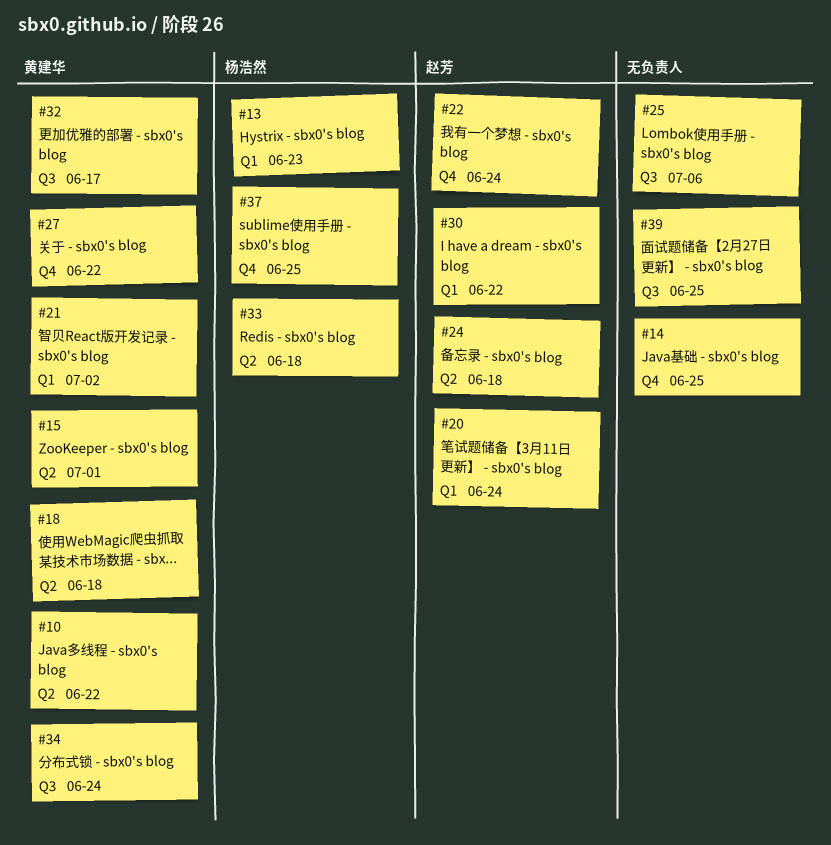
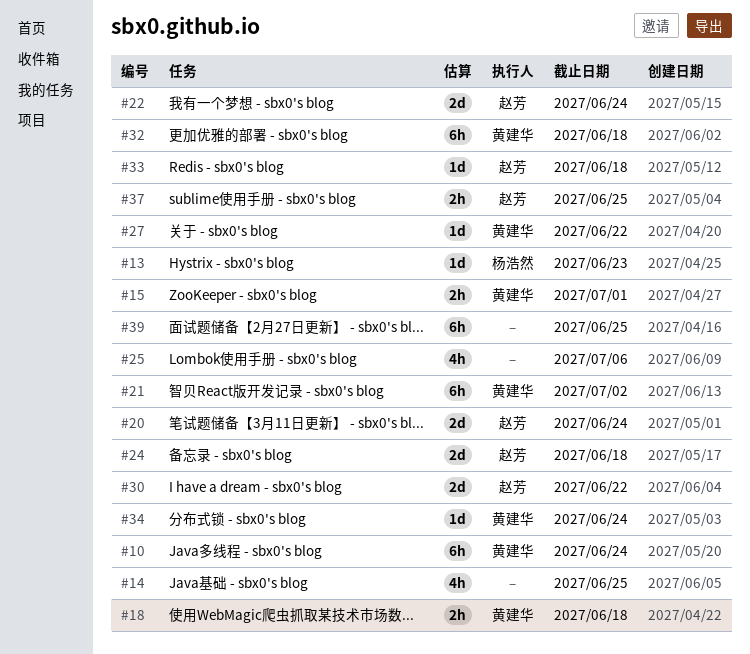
#10, due: Jun 22 -> Jun 24
#32, due: Jun 17 -> Jun 18
#33, owner: 杨浩然 -> 赵芳
#37, owner: 杨浩然 -> 赵芳

